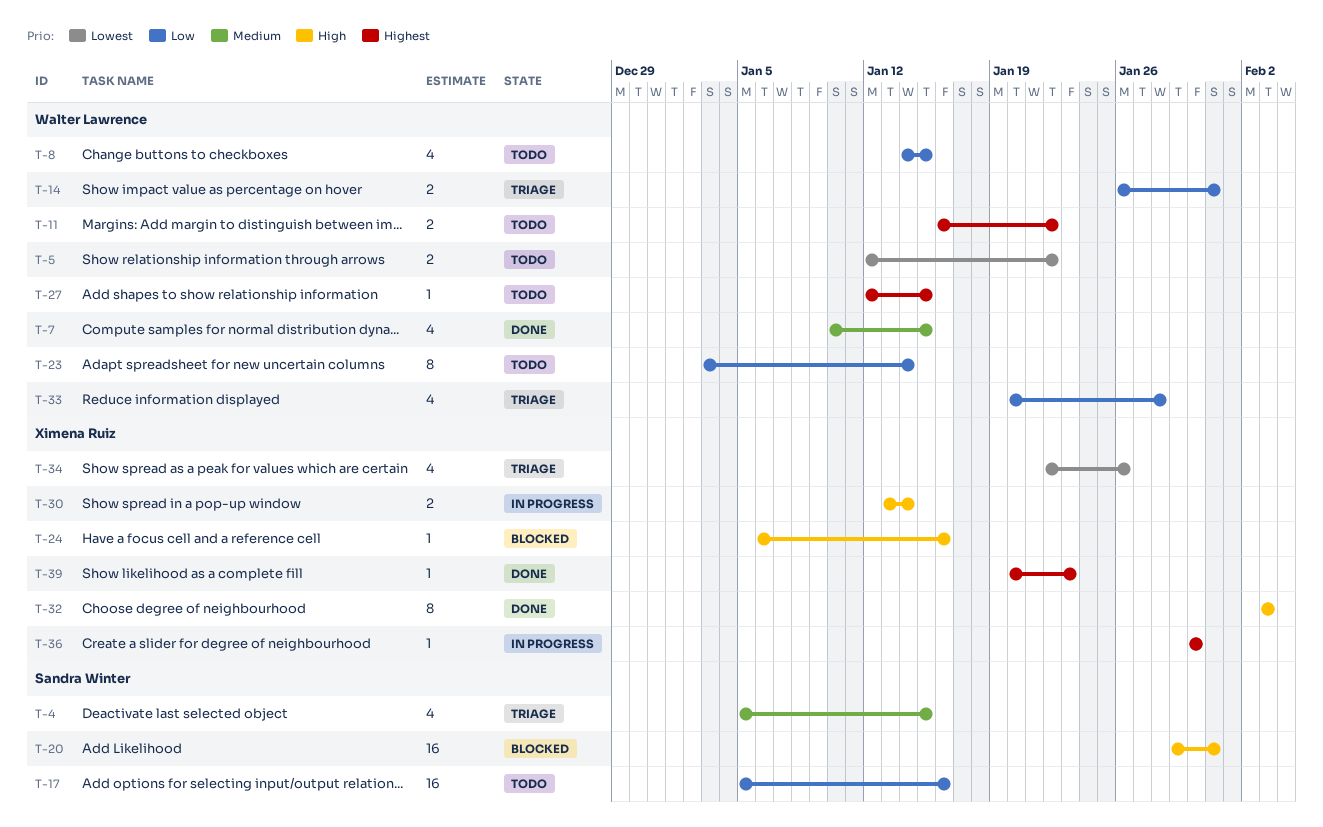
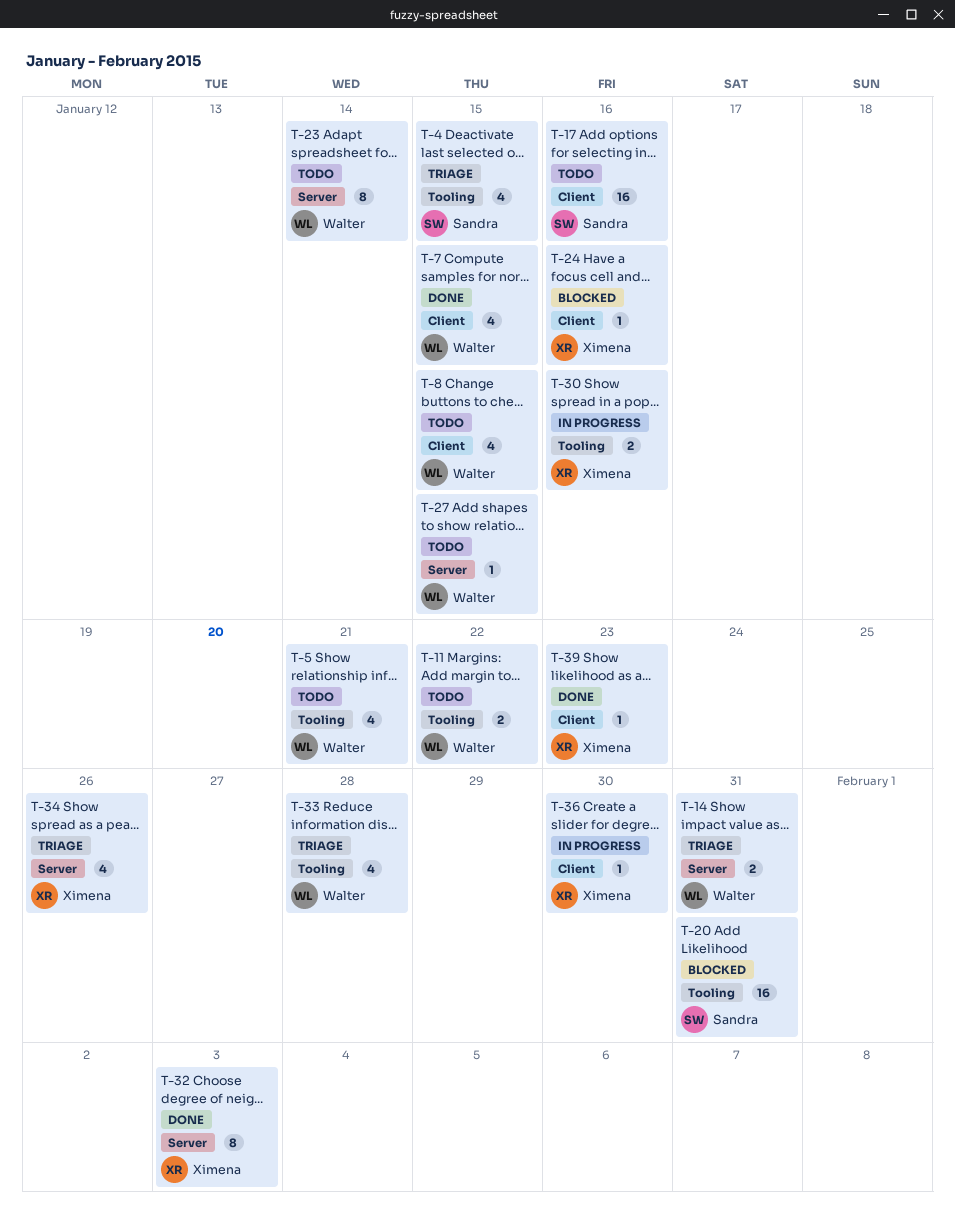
T-5, estimate: 2 -> 4
T-5, due: Jan 22 -> Jan 21
T-30, due: Jan 14 -> Jan 16

